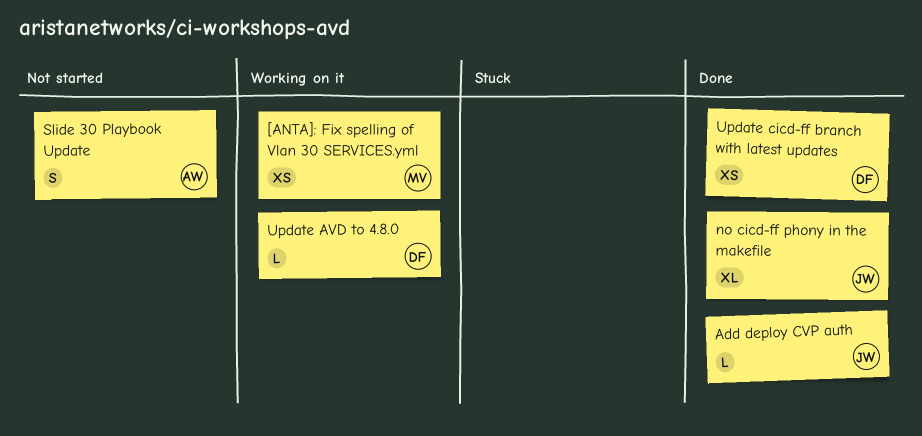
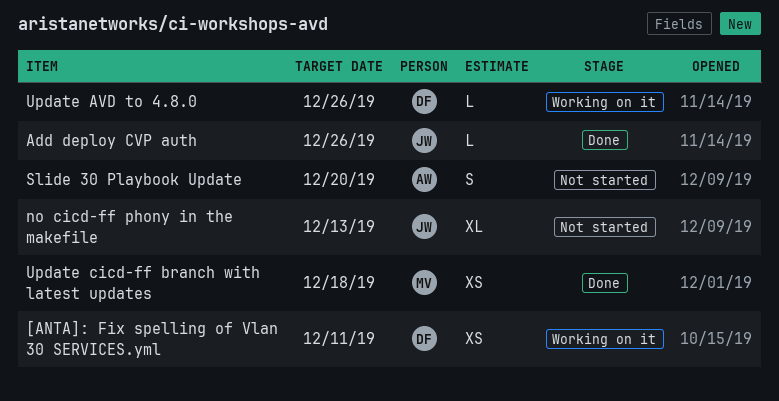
[ANTA]: Fix spelling of Vlan 30 SERVICES.yml, owner: MV -> DF
no cicd-ff phony in the makefile, status: Done -> Not started
Update cicd-ff branch with latest updates, owner: DF -> MV

